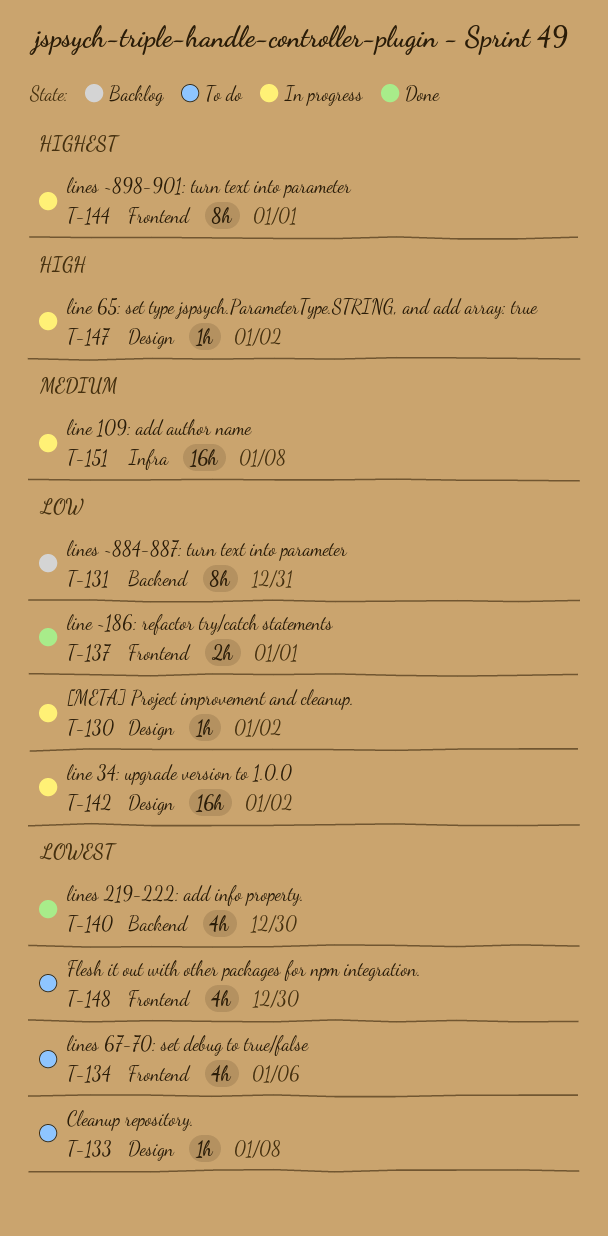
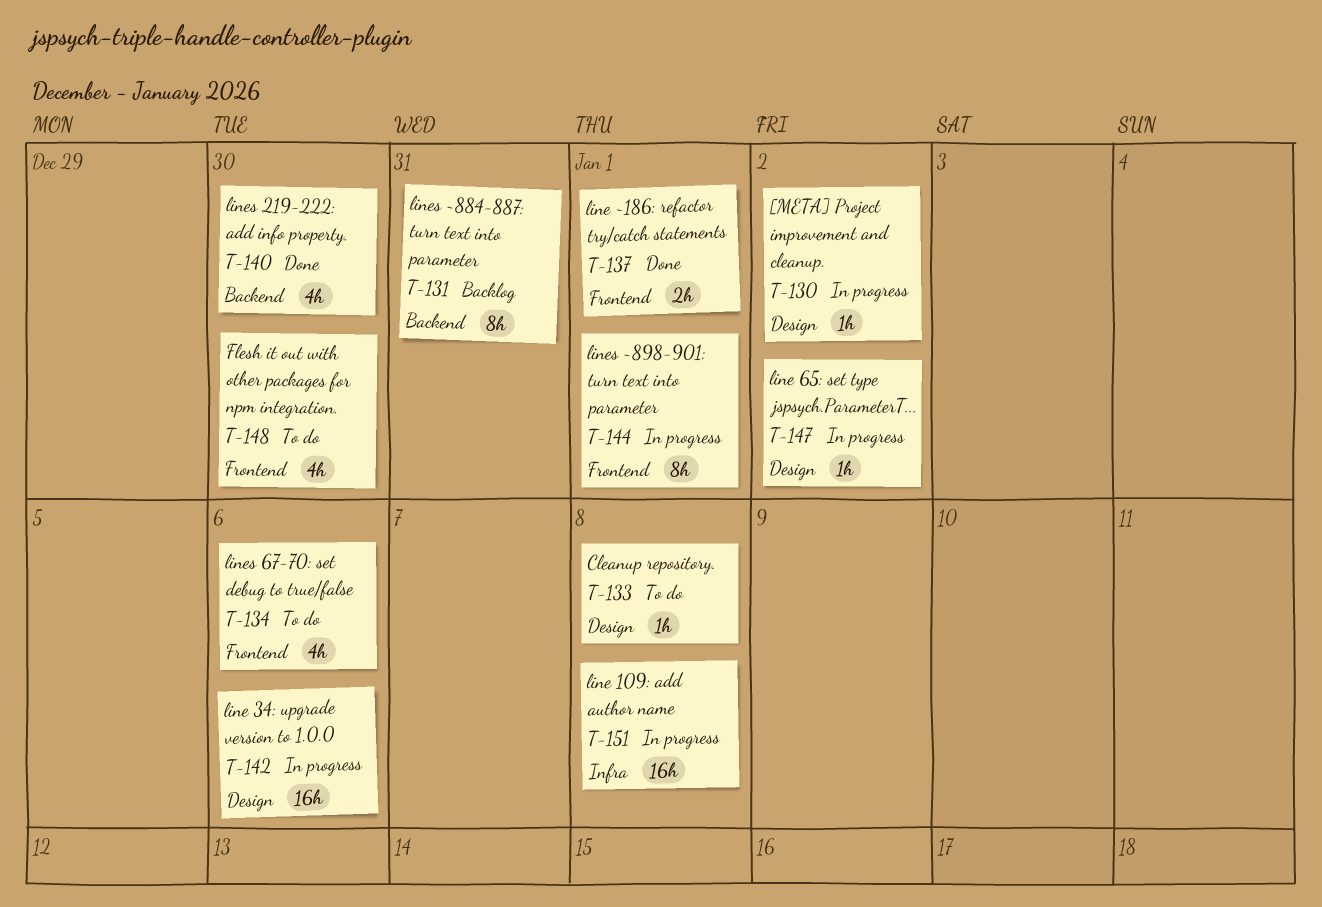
T-142, due: Jan 2 -> Jan 6

